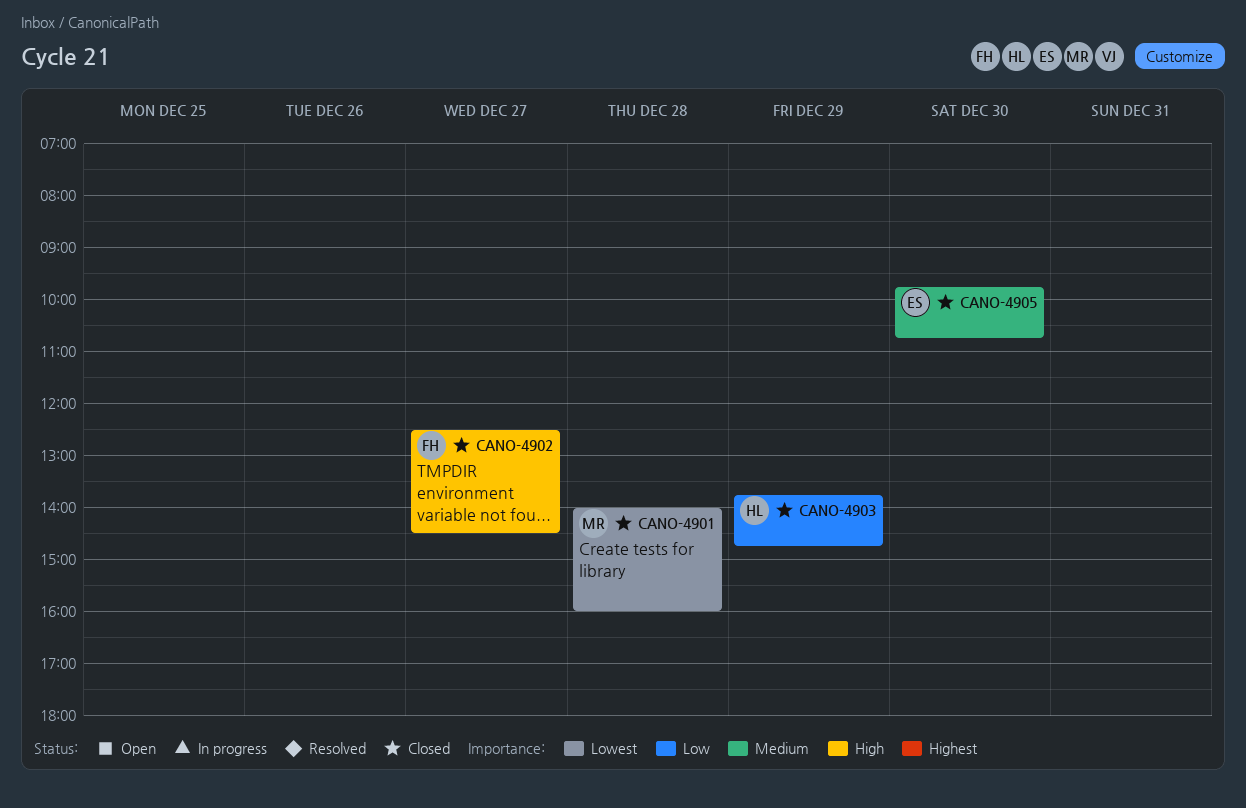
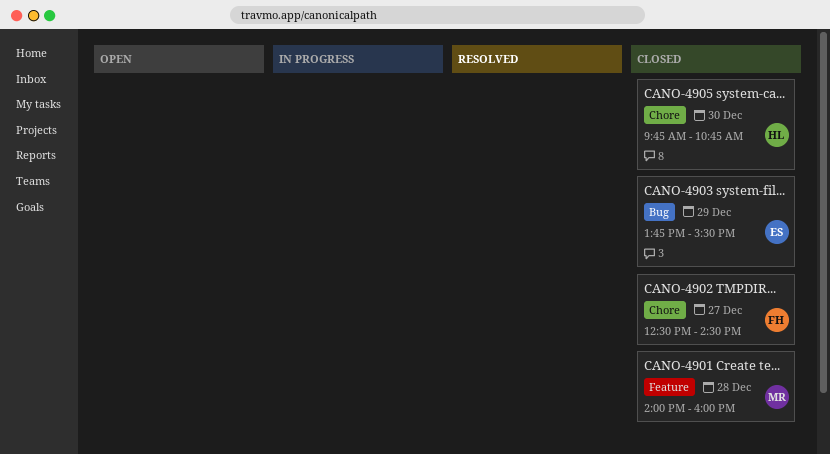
CANO-4903, owner: HL -> ES
CANO-4903, ends: 14:45 -> 15:30
CANO-4905, owner: ES -> HL

